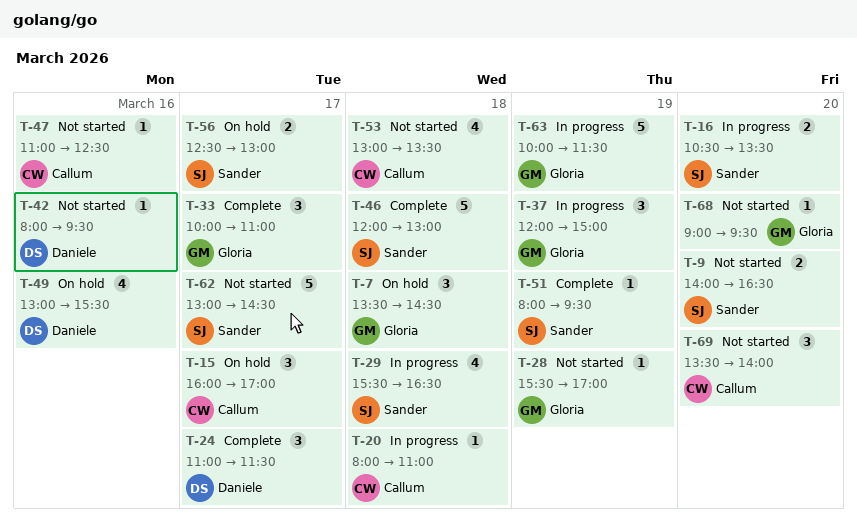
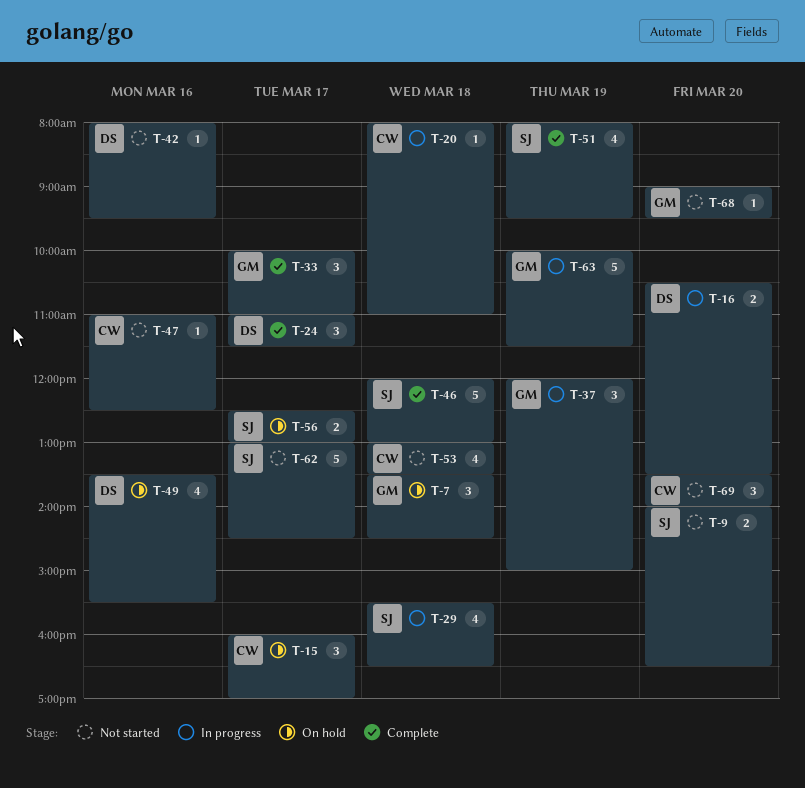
T-16, owner: Sander -> Daniele
T-28: present -> none
T-49, begins: 13:00 -> 13:30
T-51, estimate: 1 -> 4

